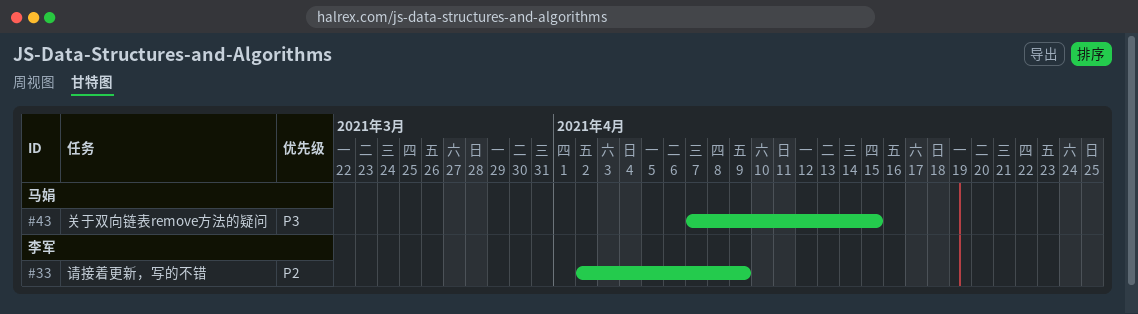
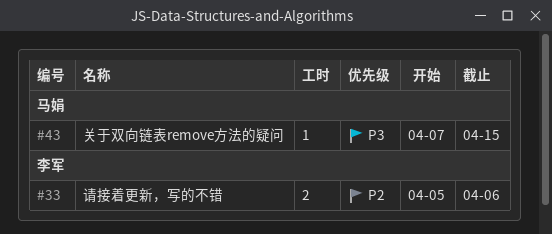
#33, start: Apr 2 -> Apr 5
#33, due: Apr 9 -> Apr 6

